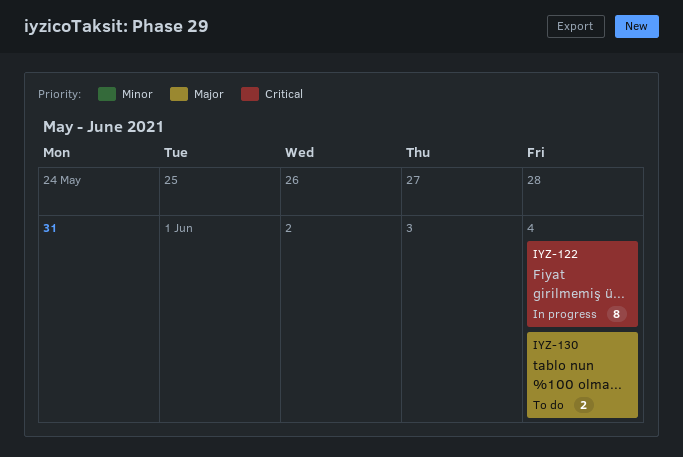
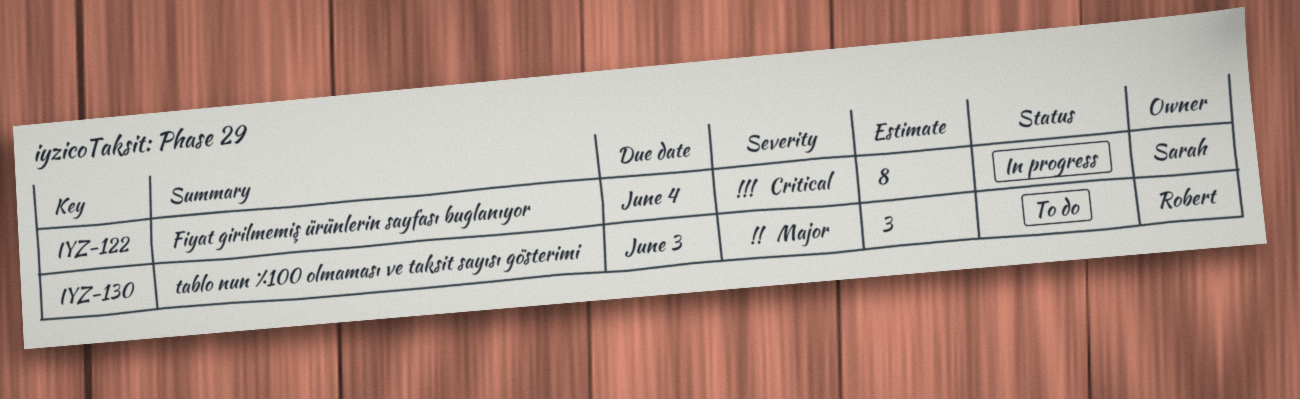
IYZ-130, estimate: 2 -> 3
IYZ-130, due: Jun 4 -> Jun 3

